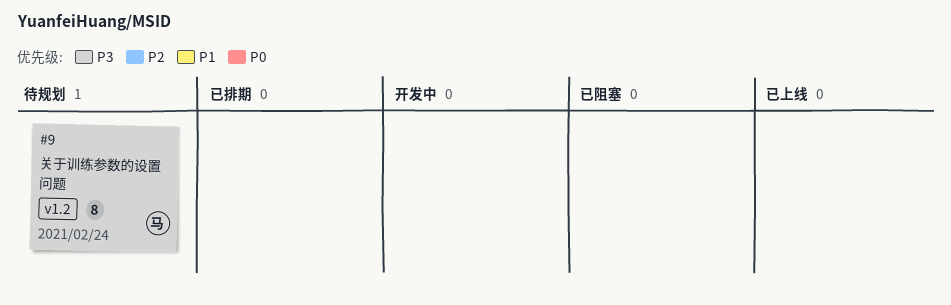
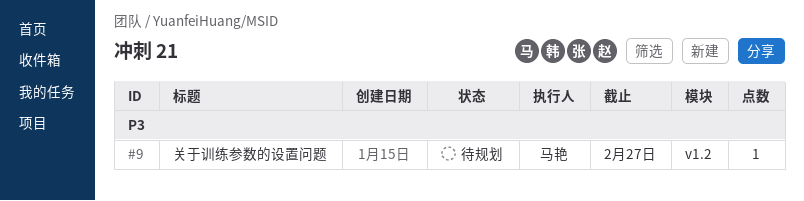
#9, estimate: 8 -> 1
#9, due: Feb 24 -> Feb 27

